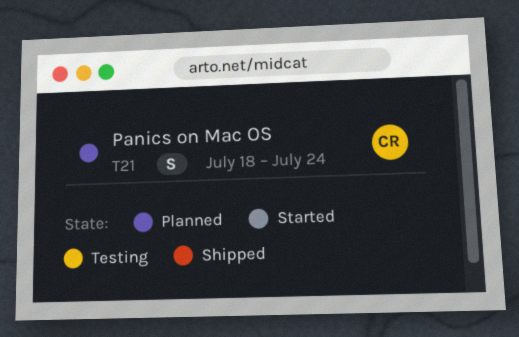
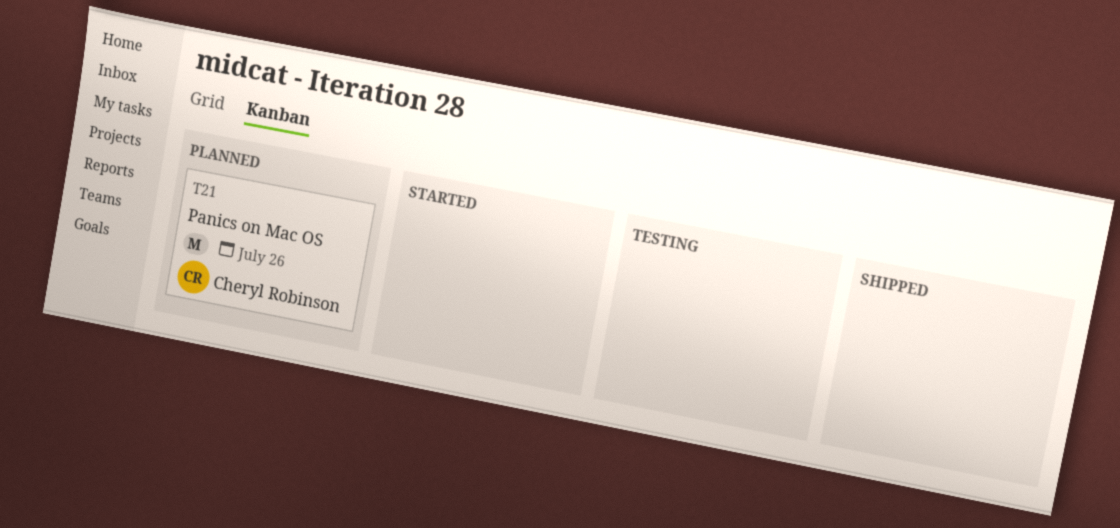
T21, estimate: S -> M
T21, due: Jul 24 -> Jul 26

